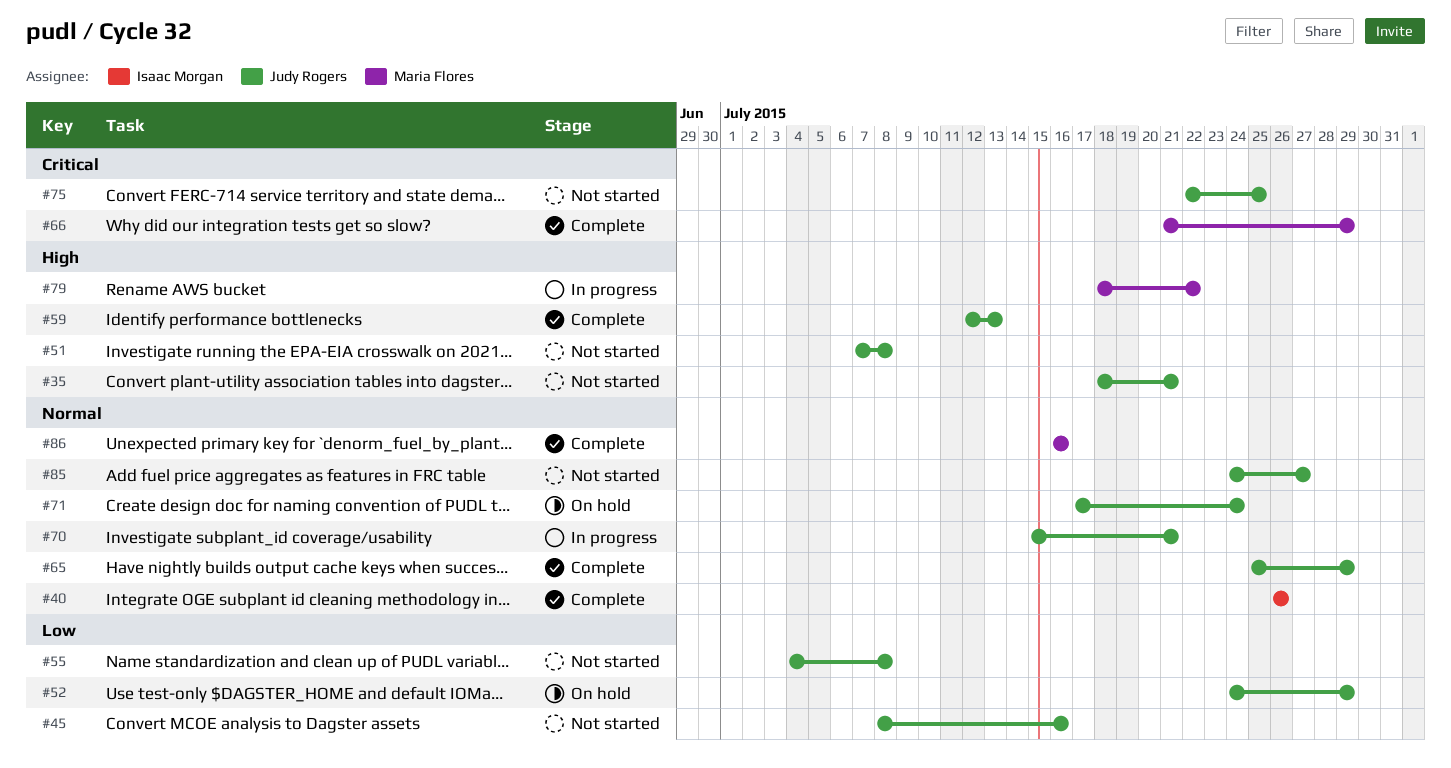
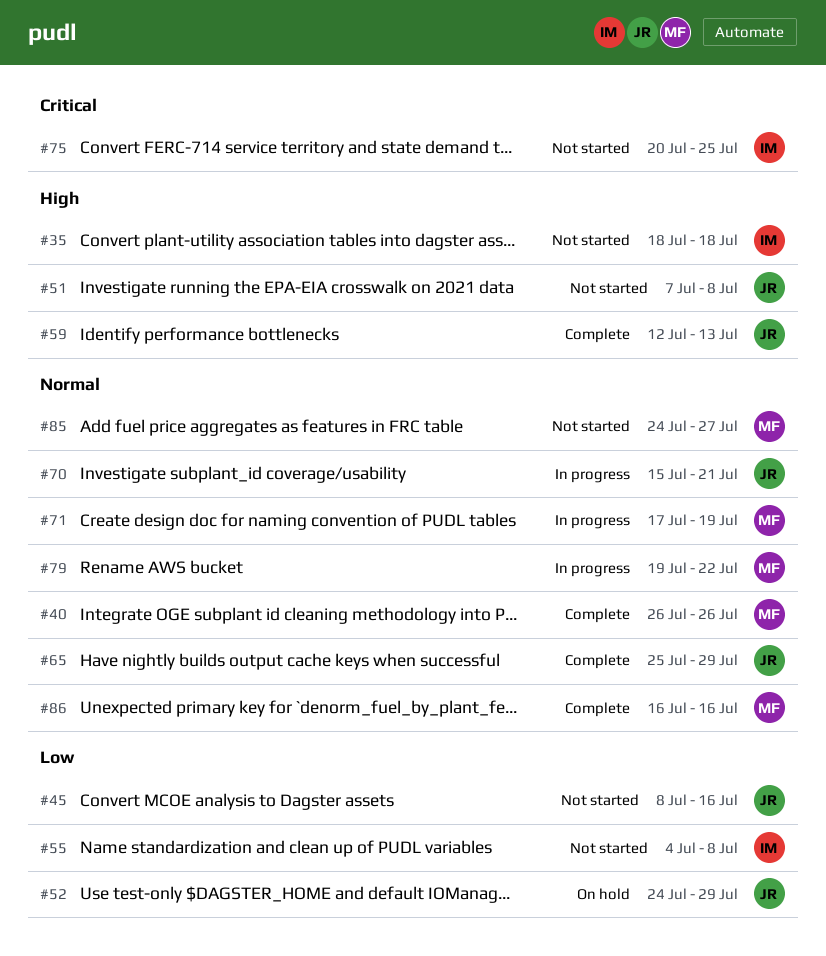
#35, owner: Judy Rogers -> Isaac Morgan
#35, due: Jul 21 -> Jul 18
#40, owner: Isaac Morgan -> Maria Flores
#55, owner: Judy Rogers -> Isaac Morgan
#66: present -> none
#71, status: On hold -> In progress
#71, owner: Judy Rogers -> Maria Flores
#71, due: Jul 24 -> Jul 19
#75, owner: Judy Rogers -> Isaac Morgan
#75, start: Jul 22 -> Jul 20
#79, priority: High -> Normal
#79, start: Jul 18 -> Jul 19
#85, owner: Judy Rogers -> Maria Flores

